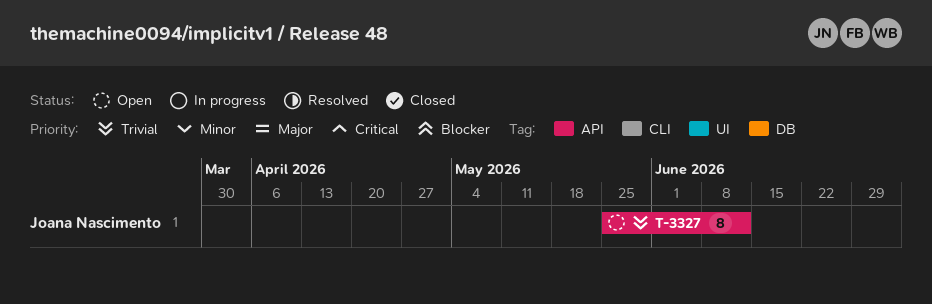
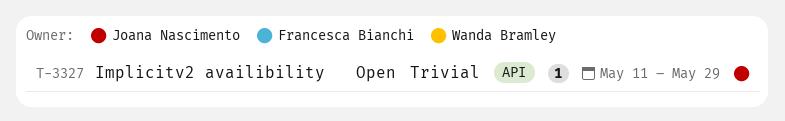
T-3327, estimate: 8 -> 1
T-3327, start: May 25 -> May 11
T-3327, due: Jun 12 -> May 29

